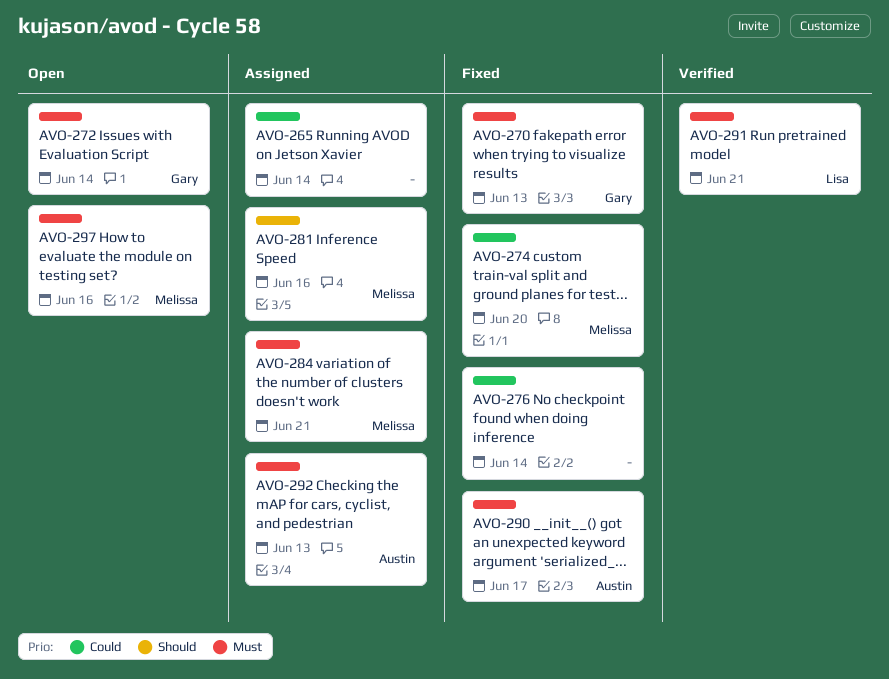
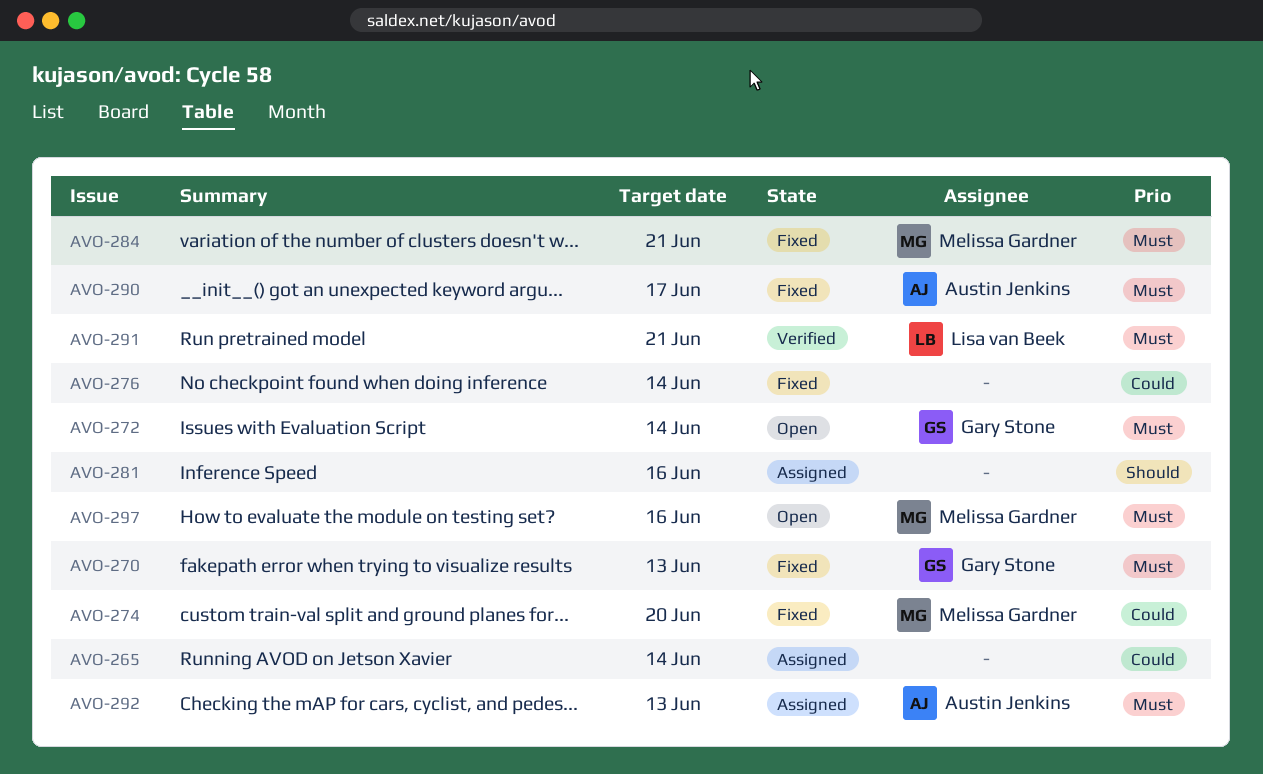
AVO-281, owner: Melissa Gardner -> none
AVO-284, status: Assigned -> Fixed

